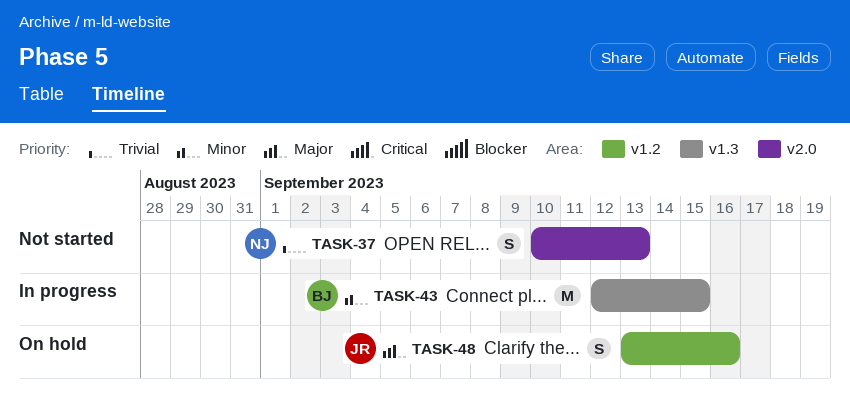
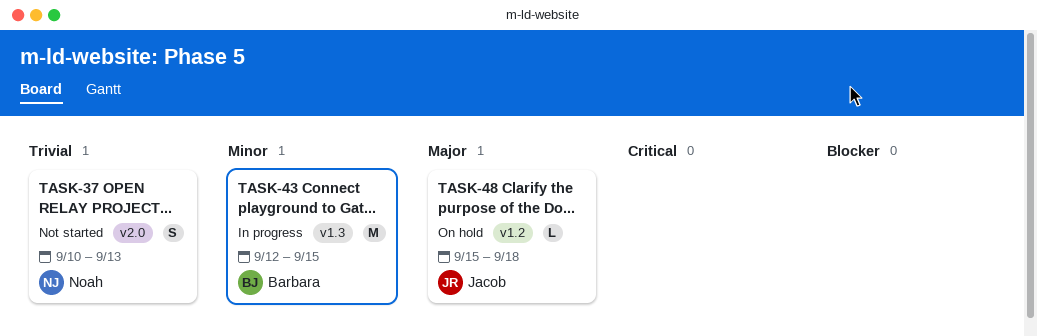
TASK-48, estimate: S -> L
TASK-48, start: Sep 13 -> Sep 15
TASK-48, due: Sep 16 -> Sep 18

